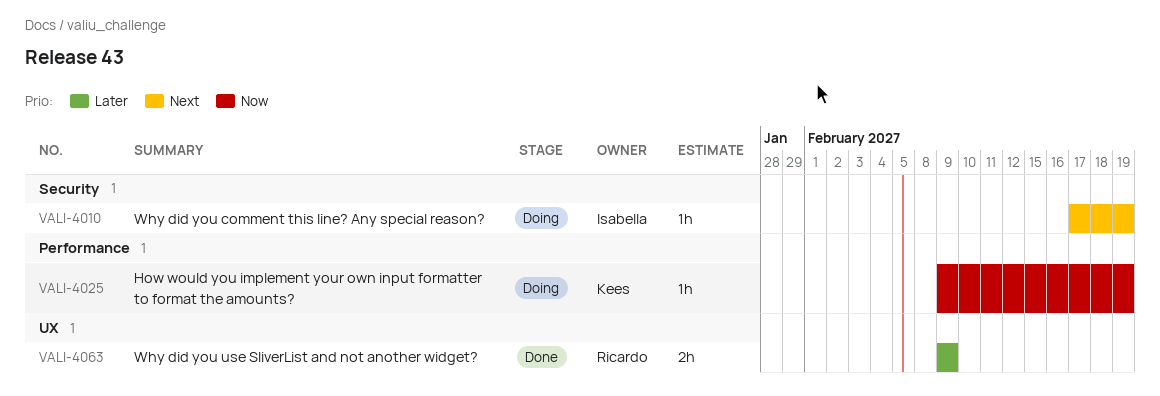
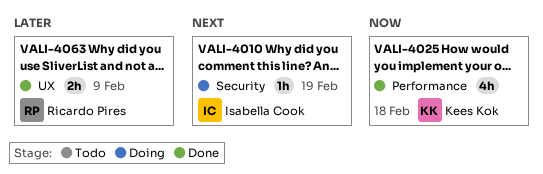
VALI-4025, status: Doing -> Done
VALI-4025, estimate: 1h -> 4h
VALI-4025, due: Feb 19 -> Feb 18

